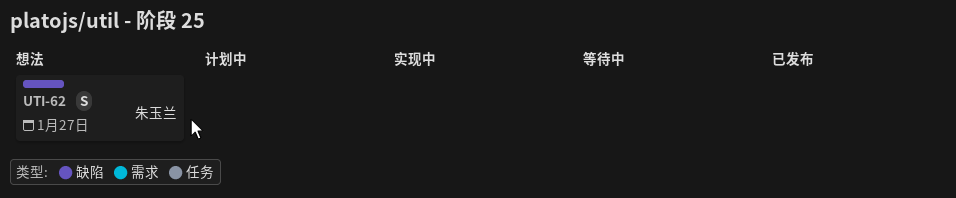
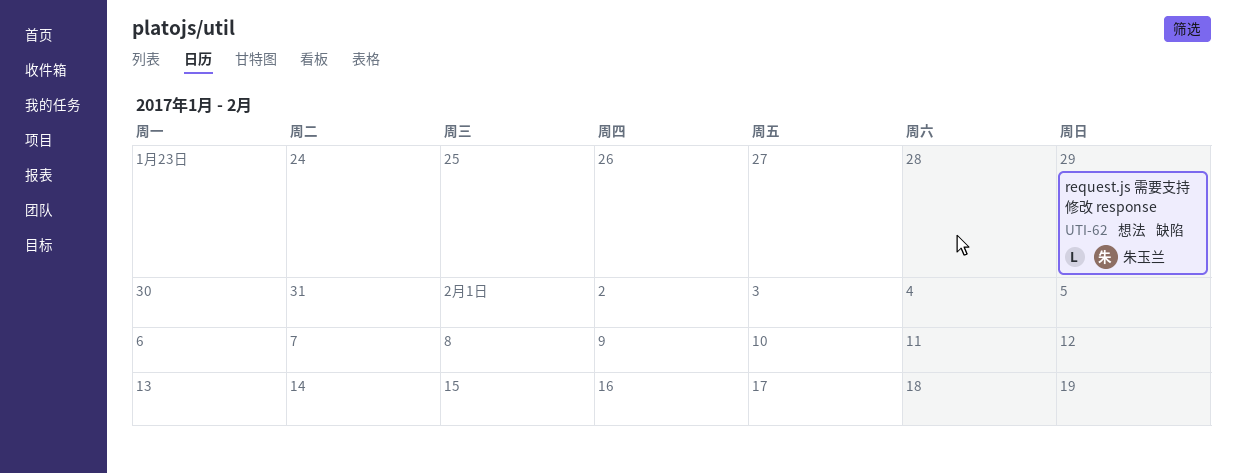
UTI-62, estimate: S -> L
UTI-62, due: Jan 27 -> Jan 29

